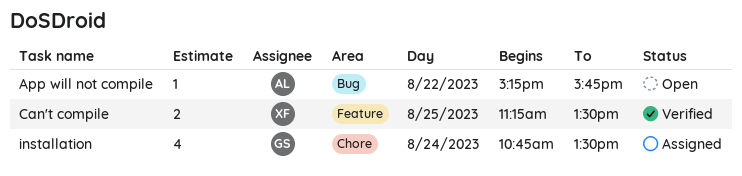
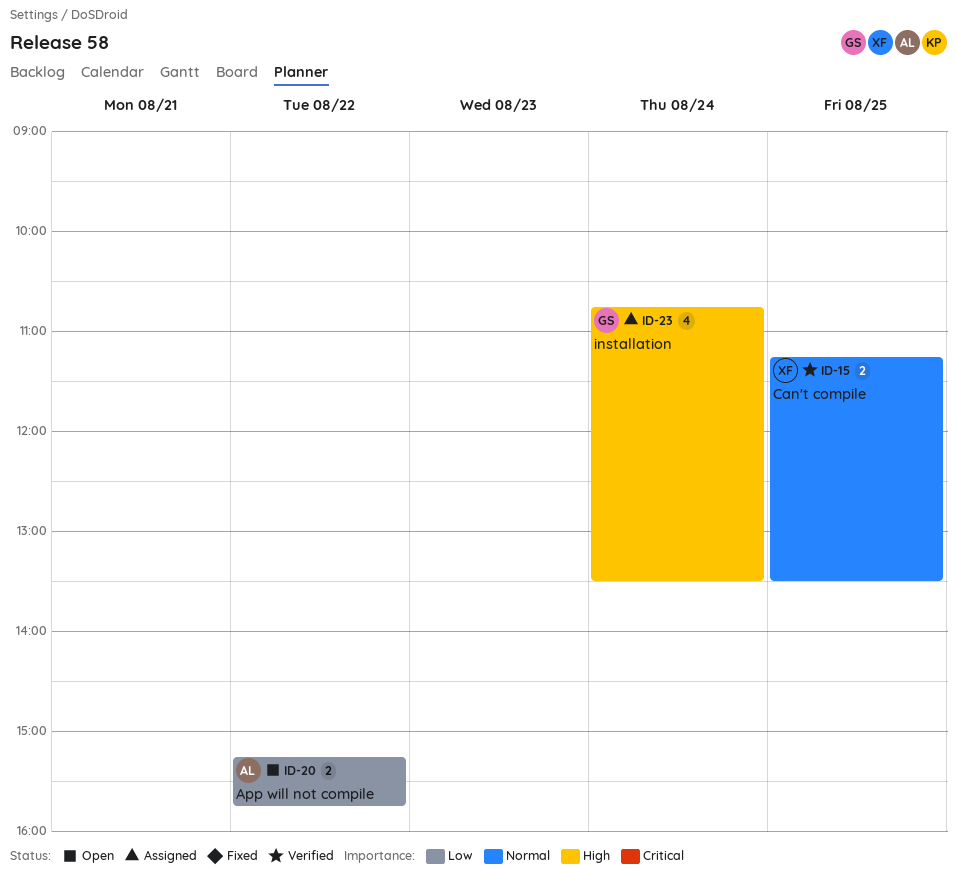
App will not compile, estimate: 1 -> 2

